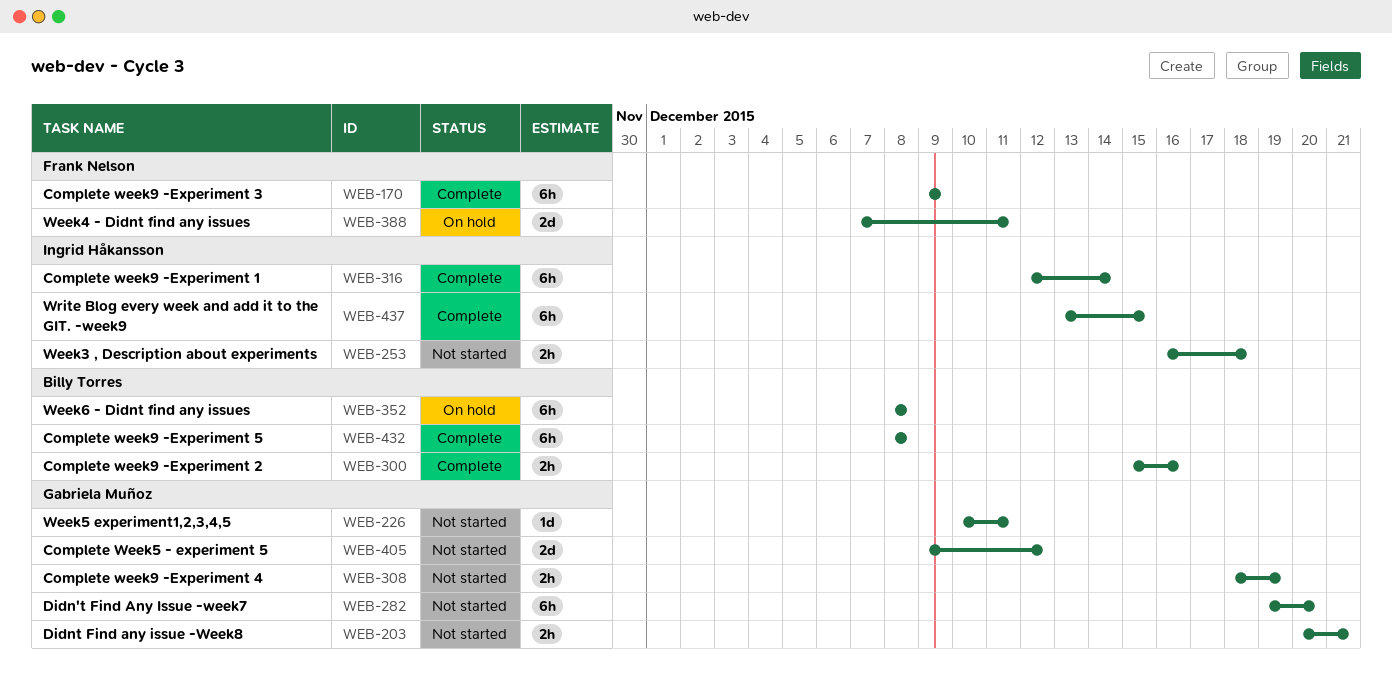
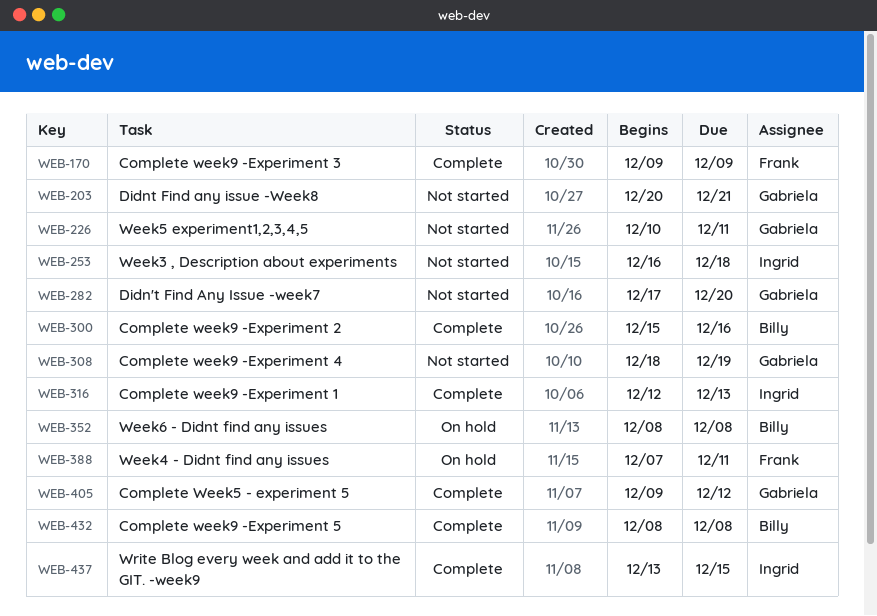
WEB-282, start: Dec 19 -> Dec 17
WEB-316, due: Dec 14 -> Dec 13
WEB-405, status: Not started -> Complete

